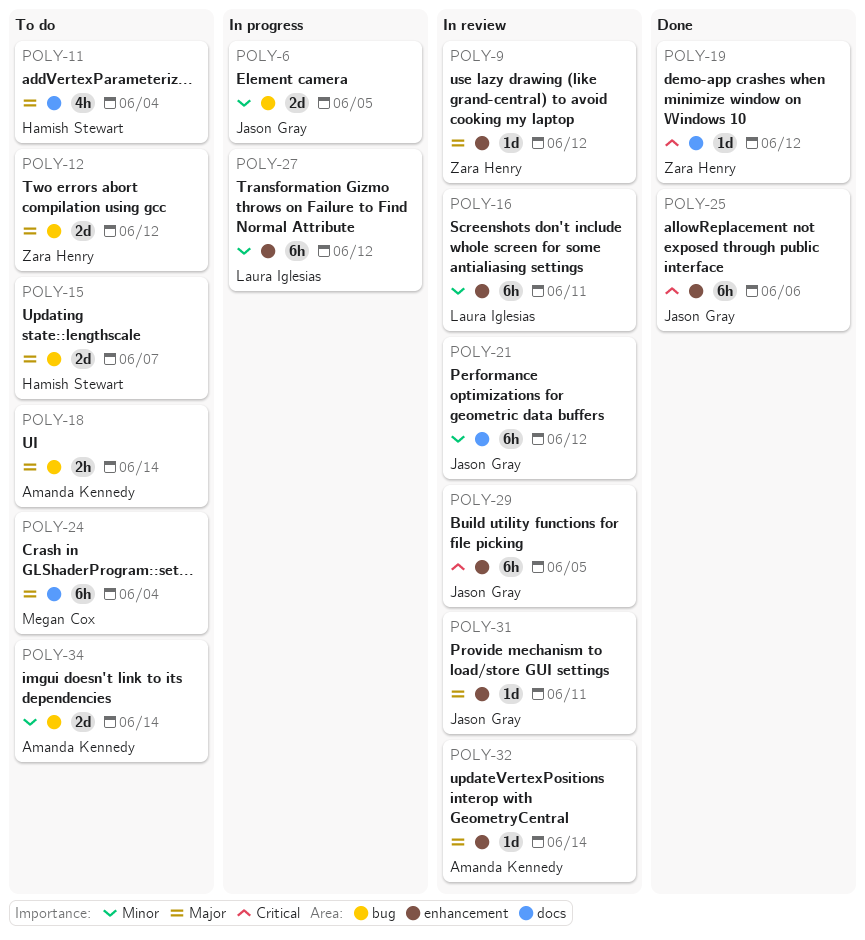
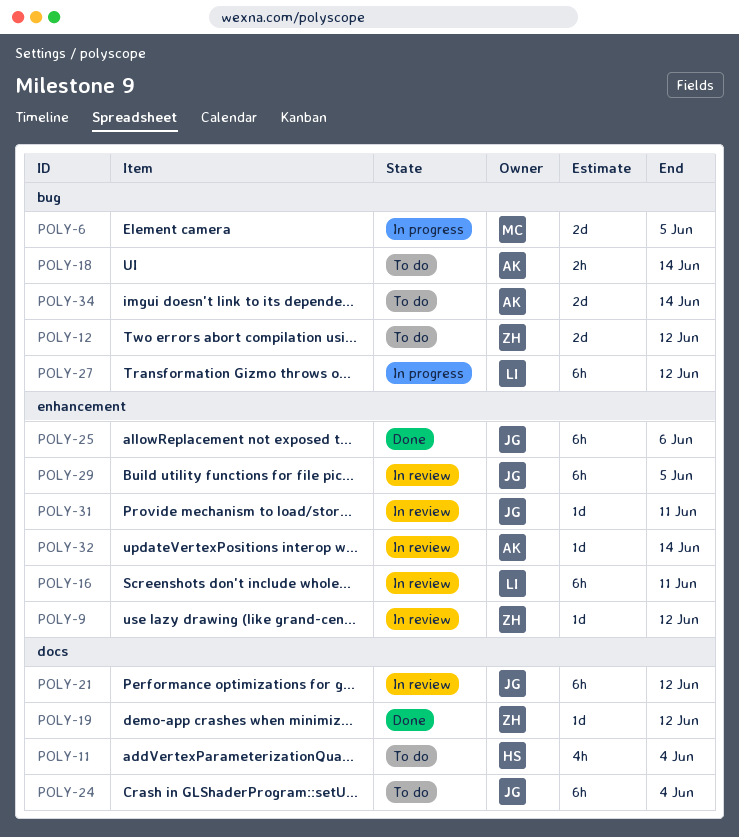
POLY-6, owner: Jason Gray -> Megan Cox
POLY-15: present -> none
POLY-24, owner: Megan Cox -> Jason Gray
POLY-27, label: enhancement -> bug

